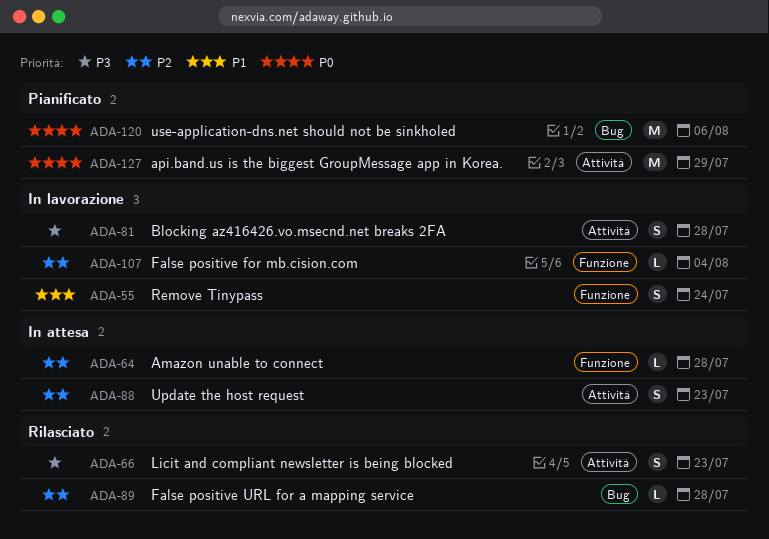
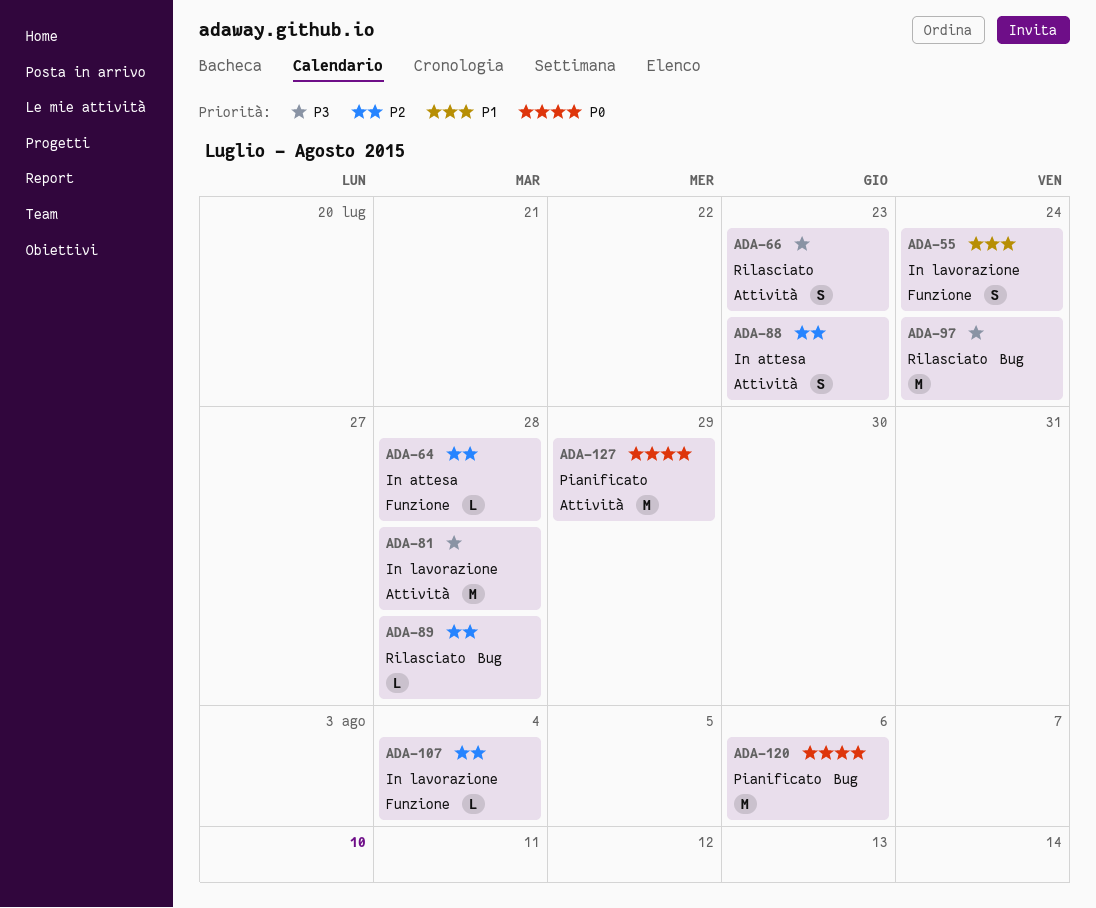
ADA-81, estimate: S -> M
ADA-97: none -> present

